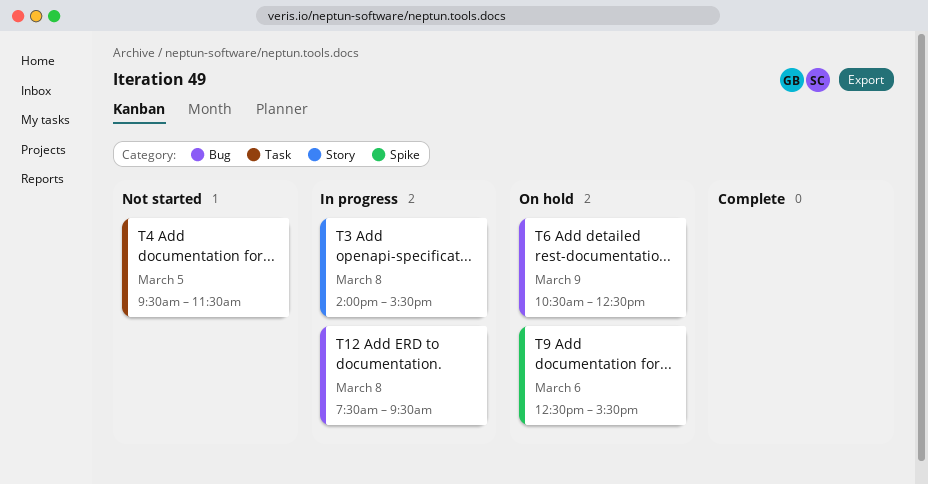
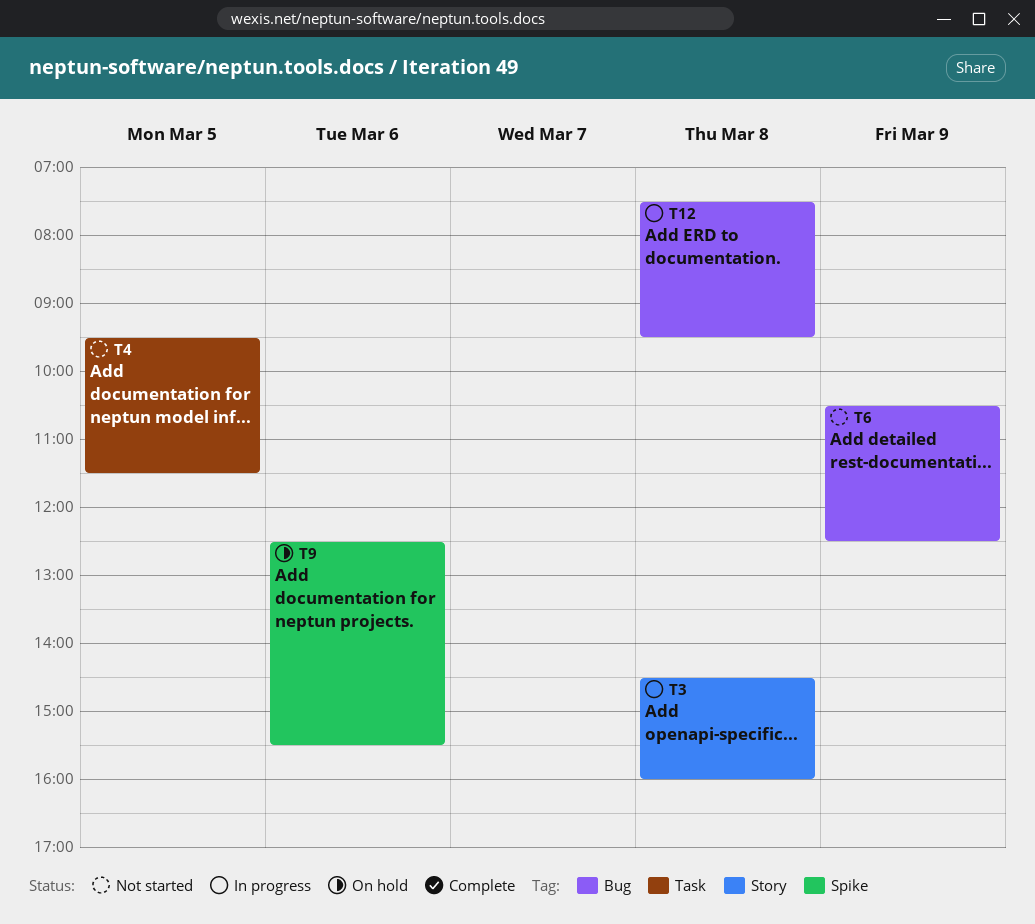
T3, begins: 14:00 -> 14:30
T3, ends: 15:30 -> 16:00
T6, status: On hold -> Not started

